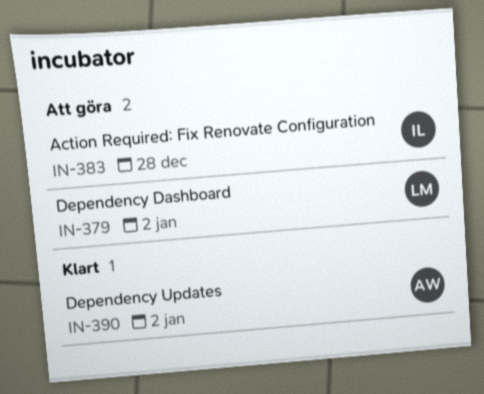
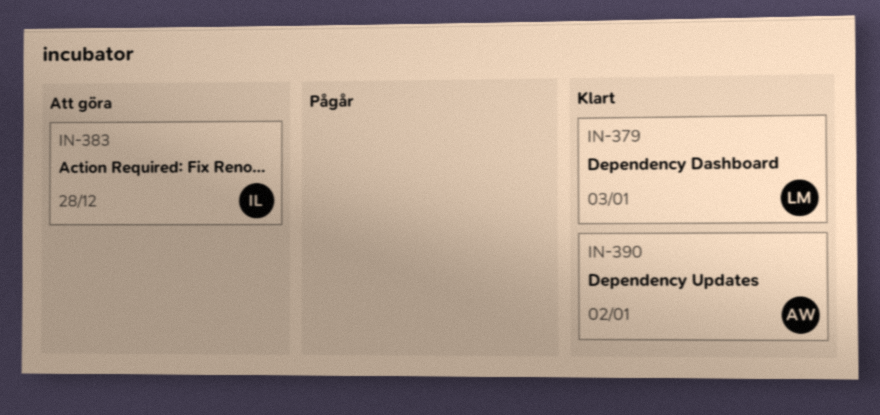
IN-379, status: Att göra -> Klart
IN-379, due: Jan 2 -> Jan 3

